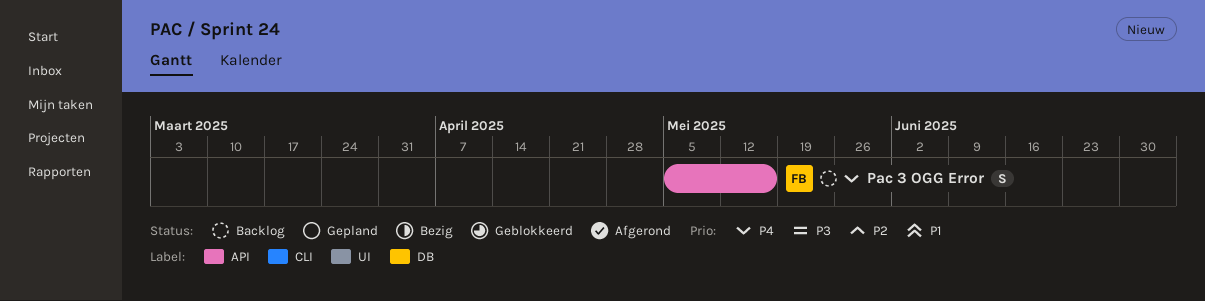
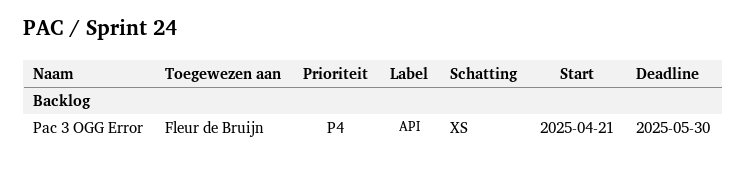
Pac 3 OGG Error, estimate: S -> XS
Pac 3 OGG Error, start: May 5 -> Apr 21
Pac 3 OGG Error, due: May 16 -> May 30

